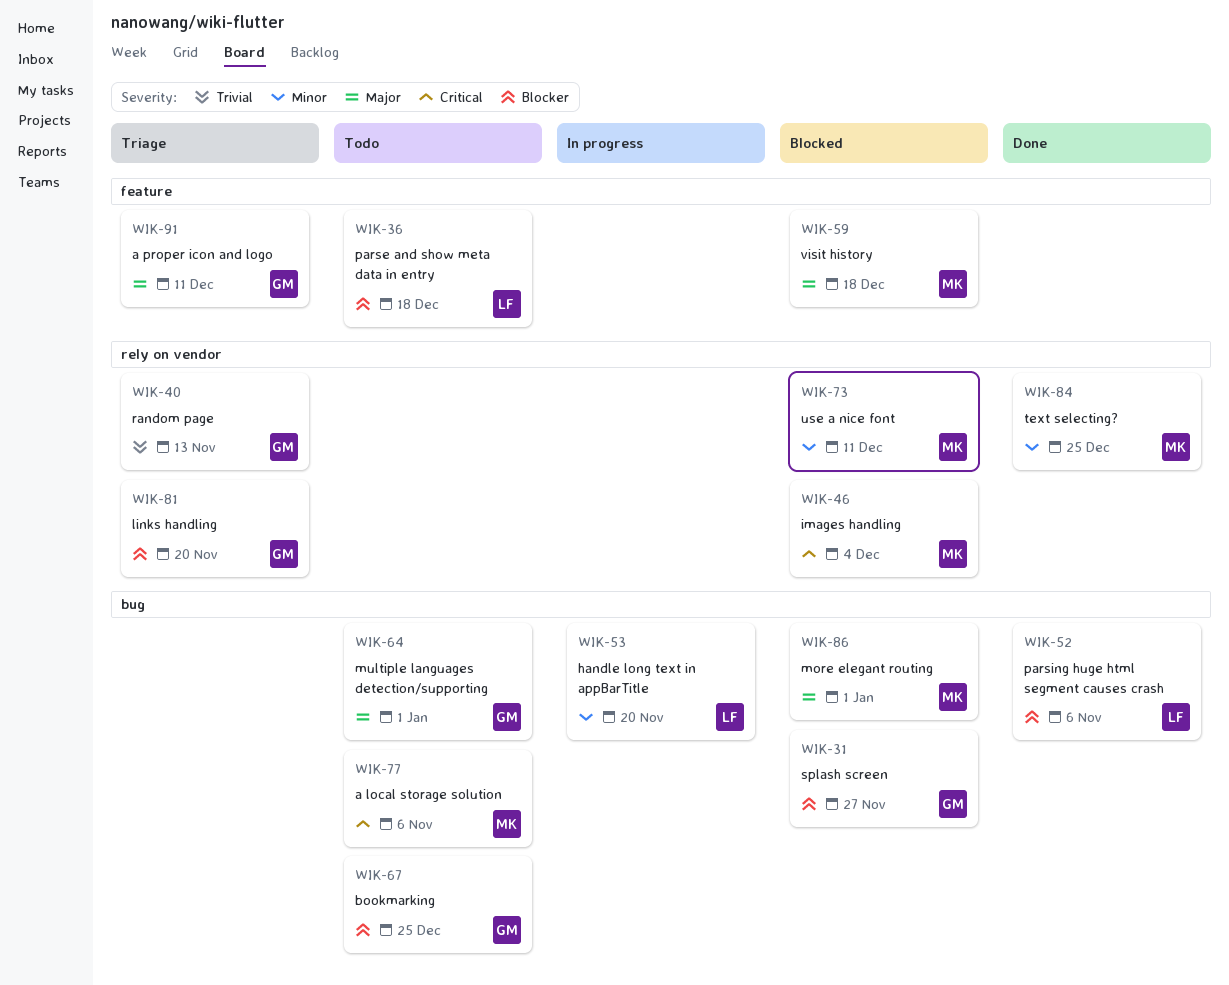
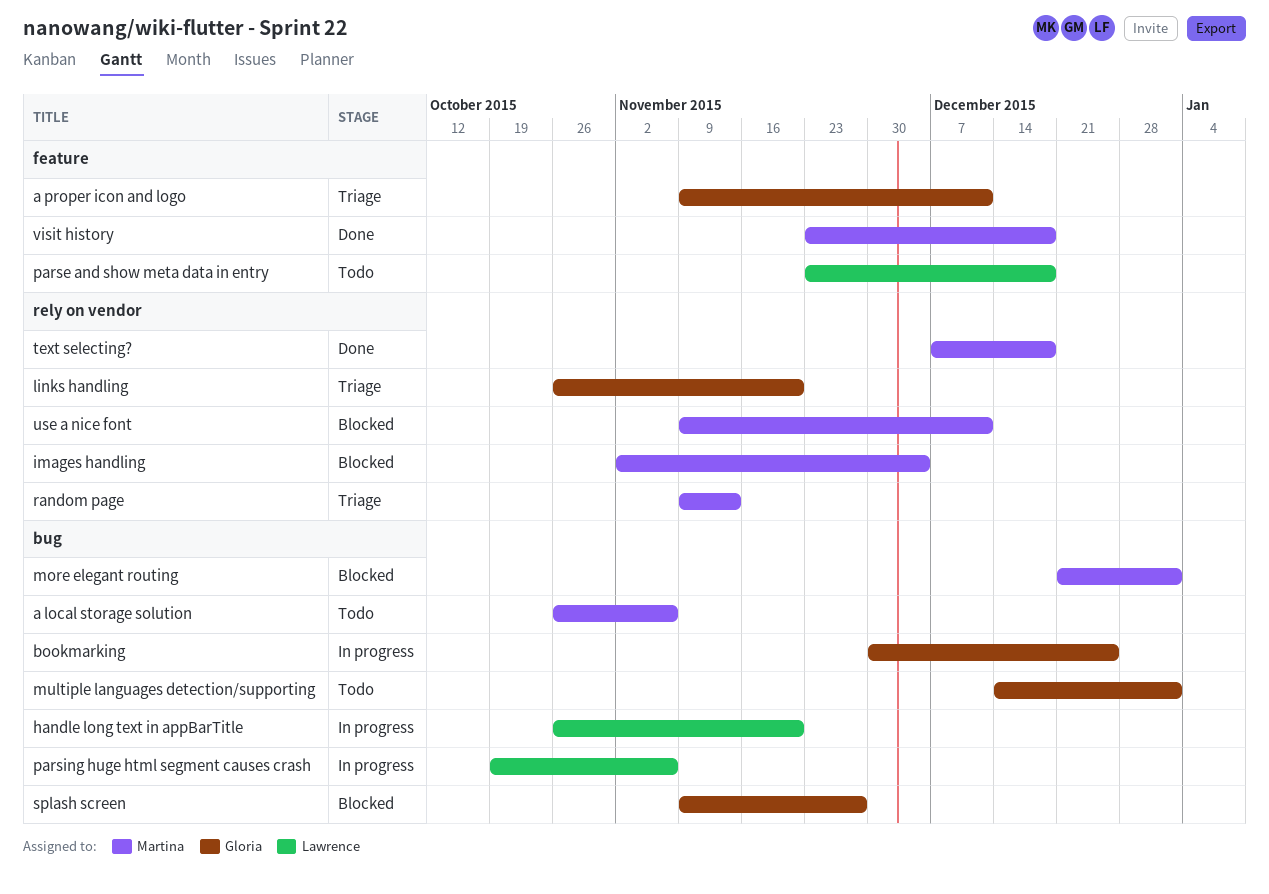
bookmarking, status: Todo -> In progress
parsing huge html segment causes crash, status: Done -> In progress
random page, owner: Gloria -> Martina
text selecting?, due: Dec 25 -> Dec 18
visit history, status: Blocked -> Done

